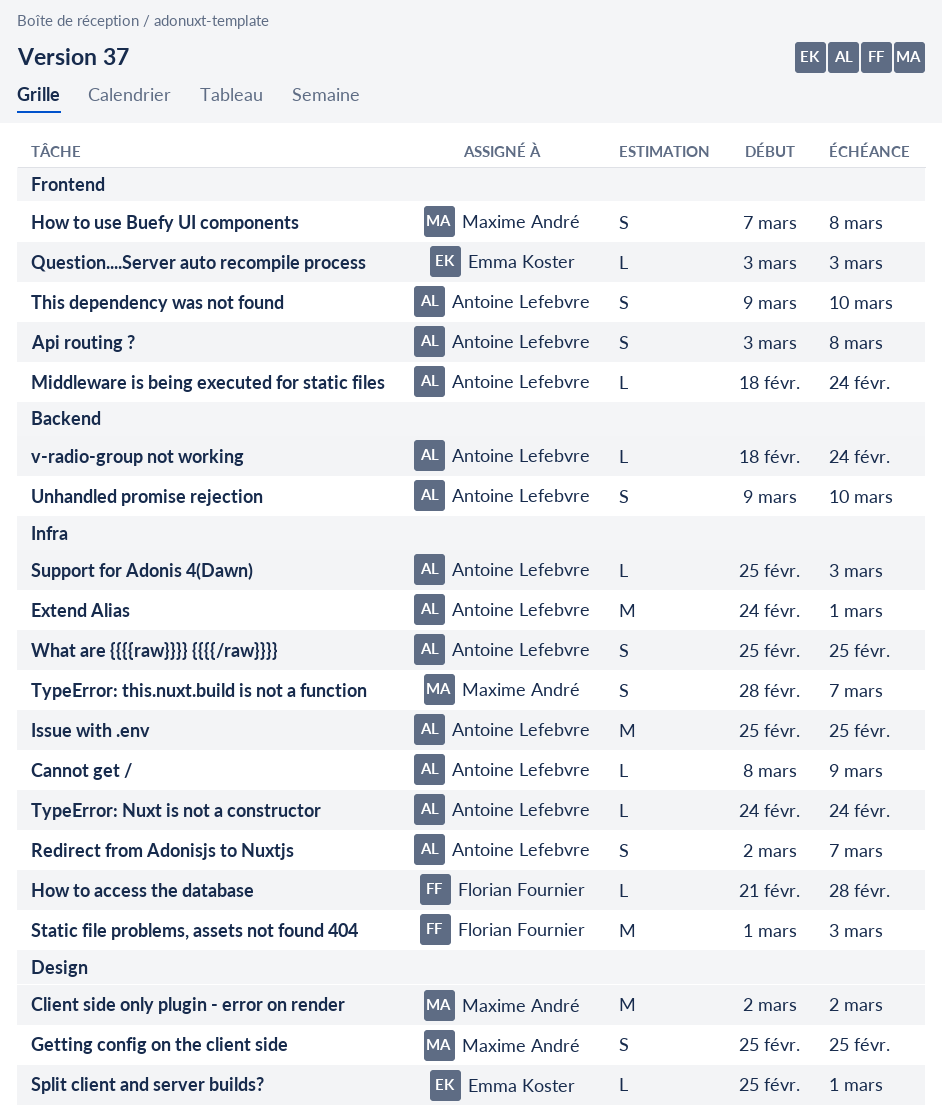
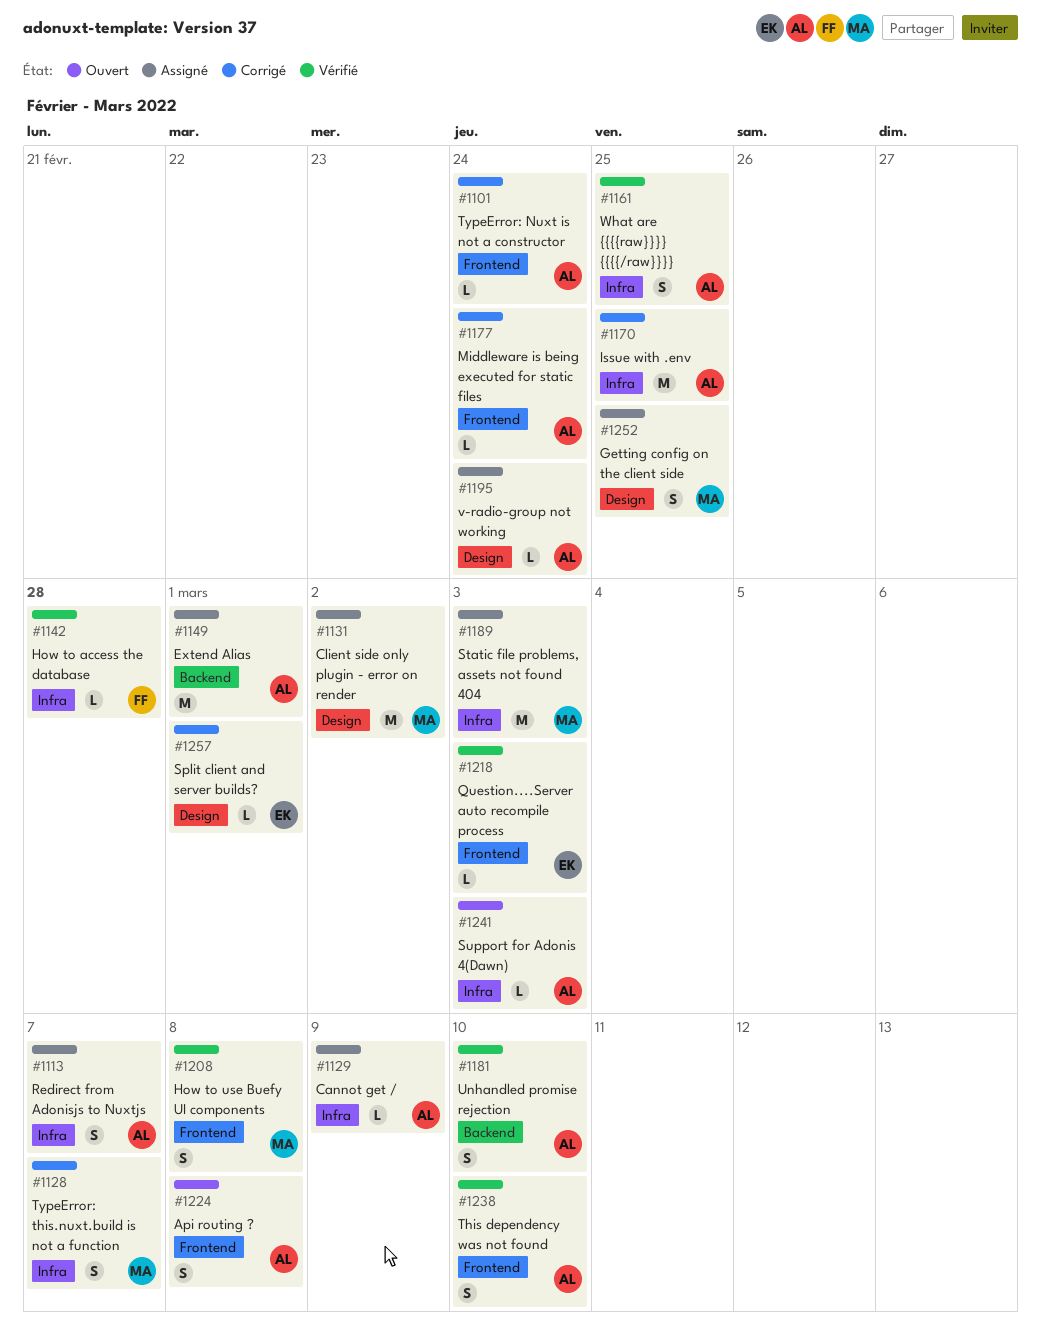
Extend Alias, label: Infra -> Backend
Static file problems, assets not found 404, owner: Florian Fournier -> Maxime André
TypeError: Nuxt is not a constructor, label: Infra -> Frontend
v-radio-group not working, label: Backend -> Design

